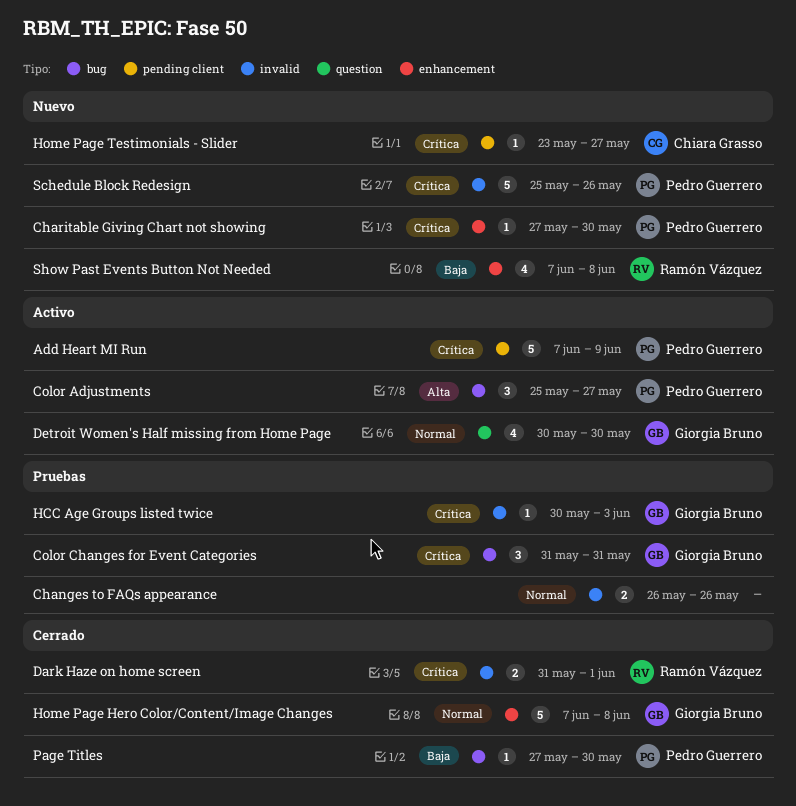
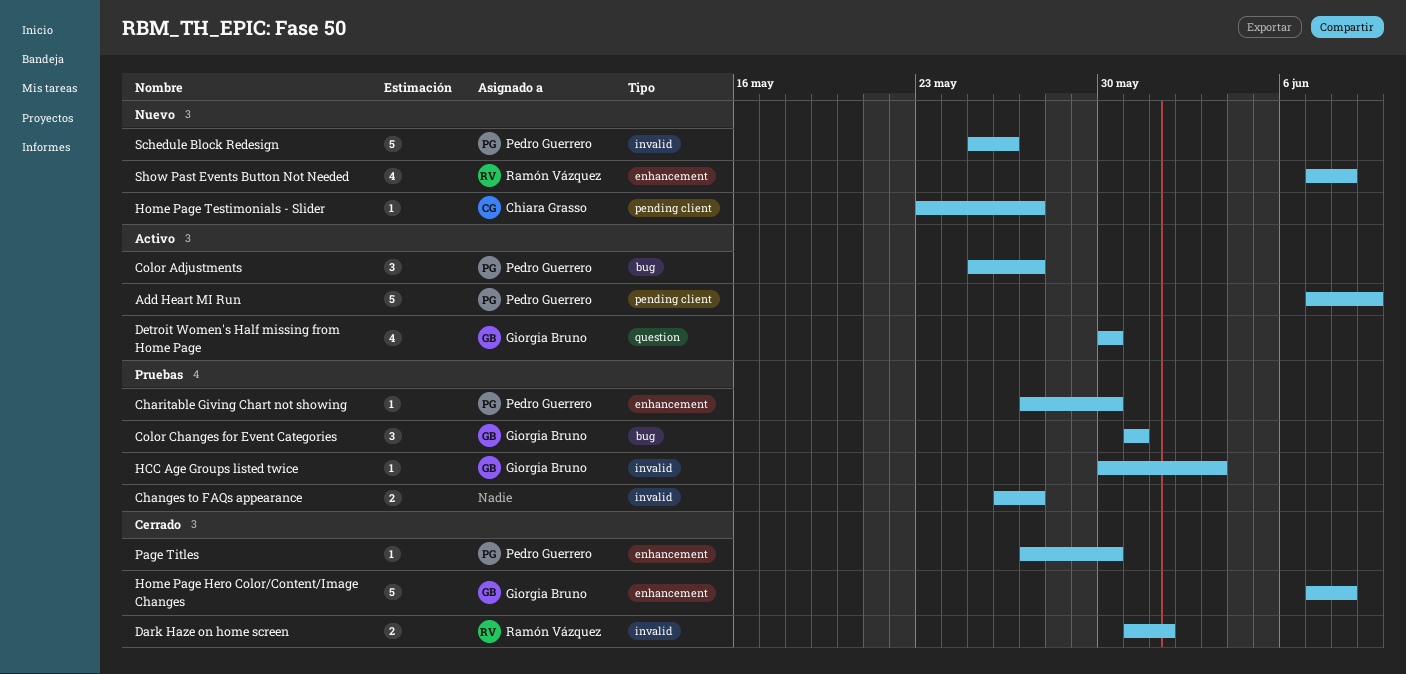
Changes to FAQs appearance, due: May 26 -> May 27
Charitable Giving Chart not showing, status: Nuevo -> Pruebas
Page Titles, label: bug -> enhancement

